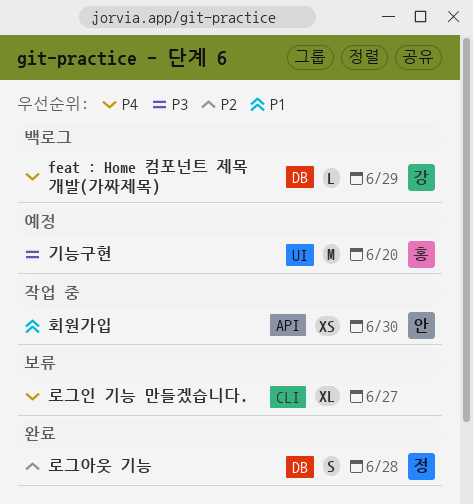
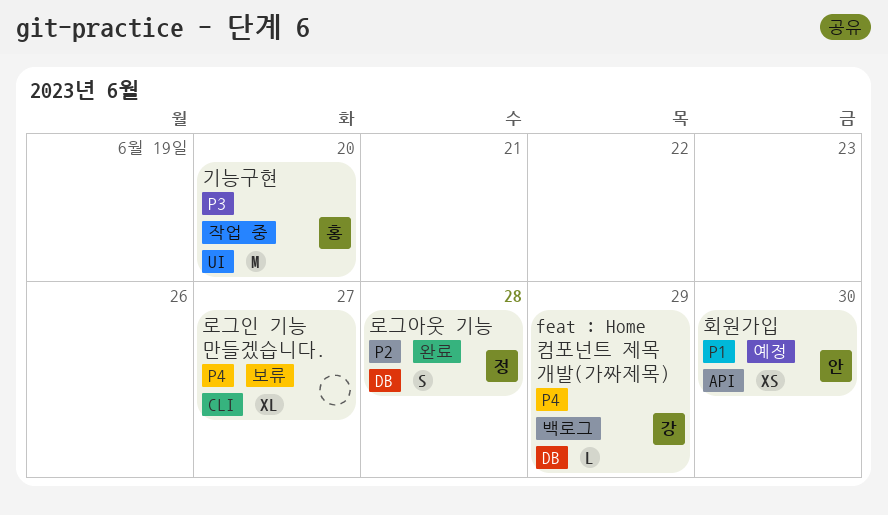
기능구현, status: 예정 -> 작업 중
회원가입, status: 작업 중 -> 예정

